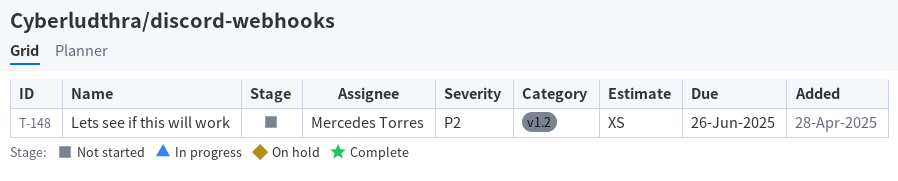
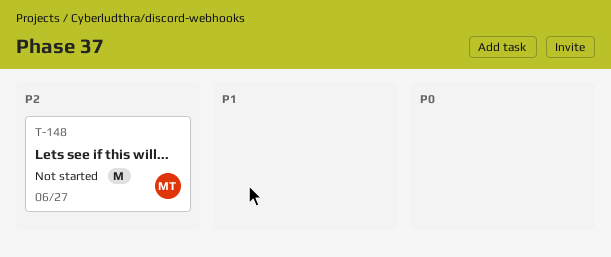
T-148, estimate: XS -> M
T-148, due: Jun 26 -> Jun 27

